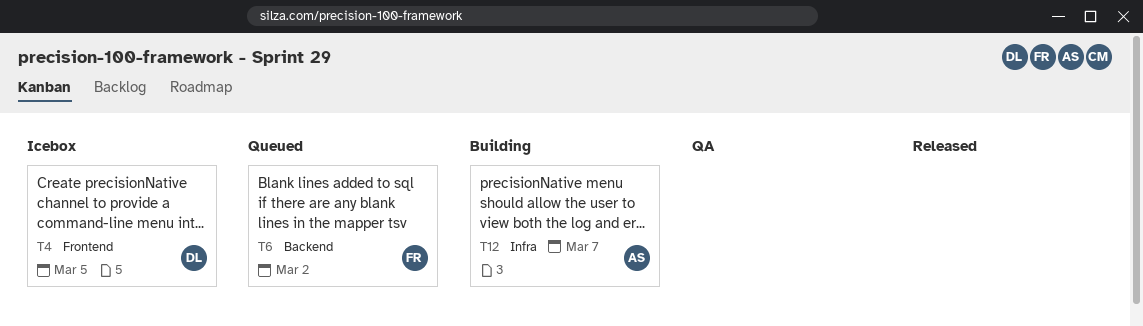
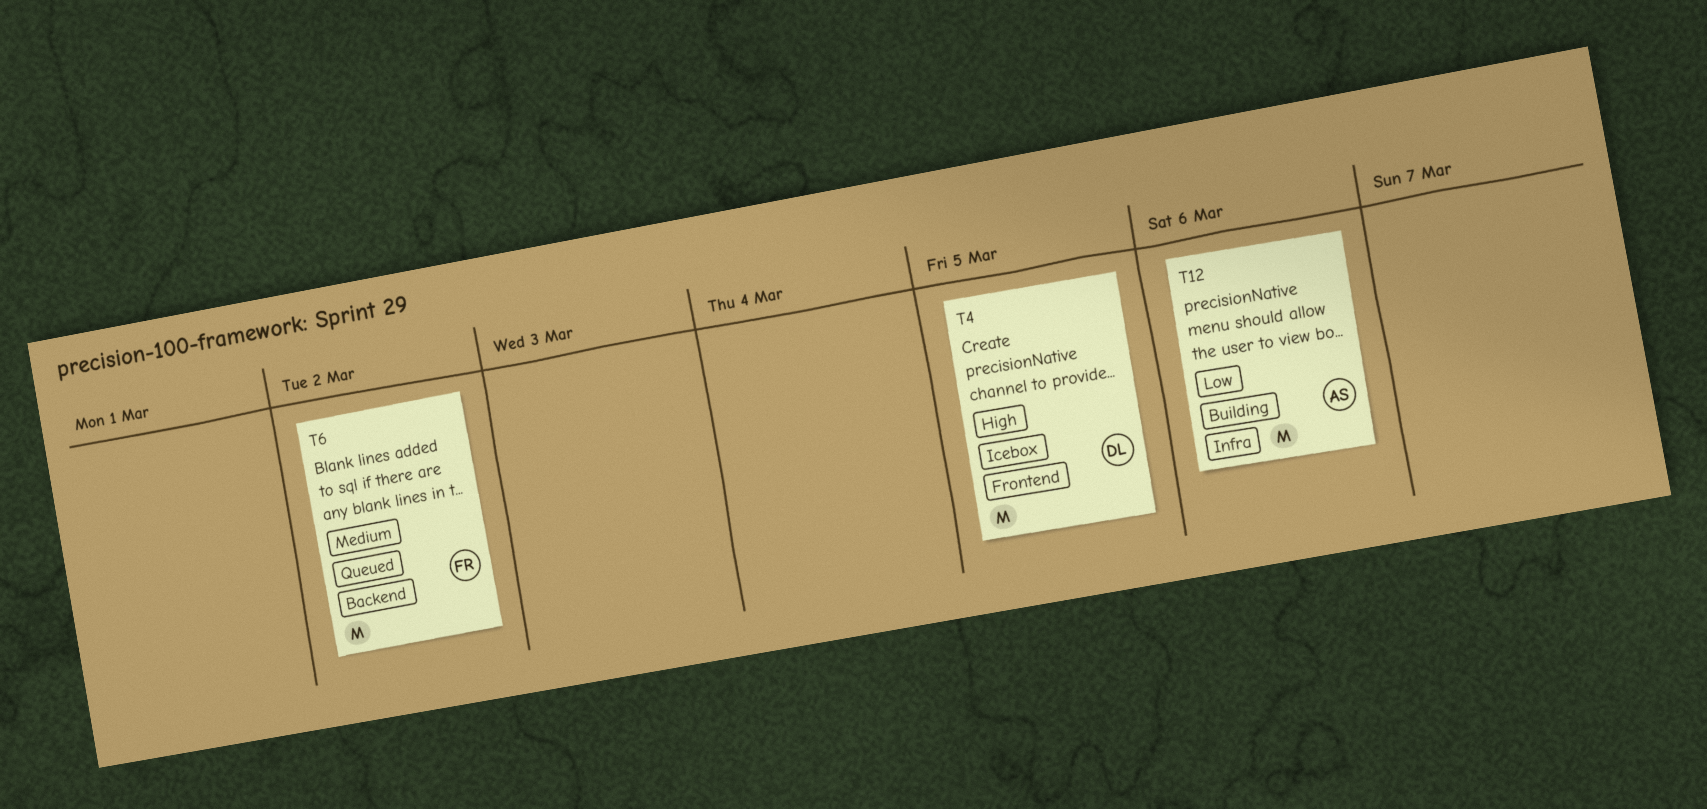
T12, due: Mar 7 -> Mar 6

